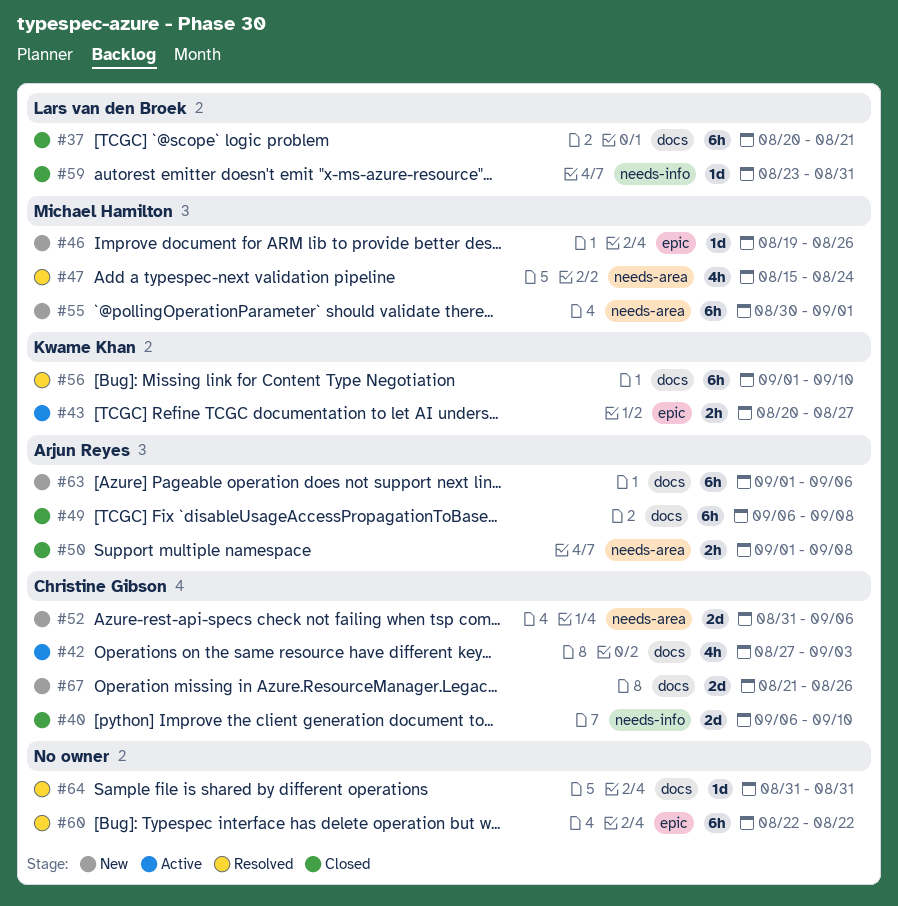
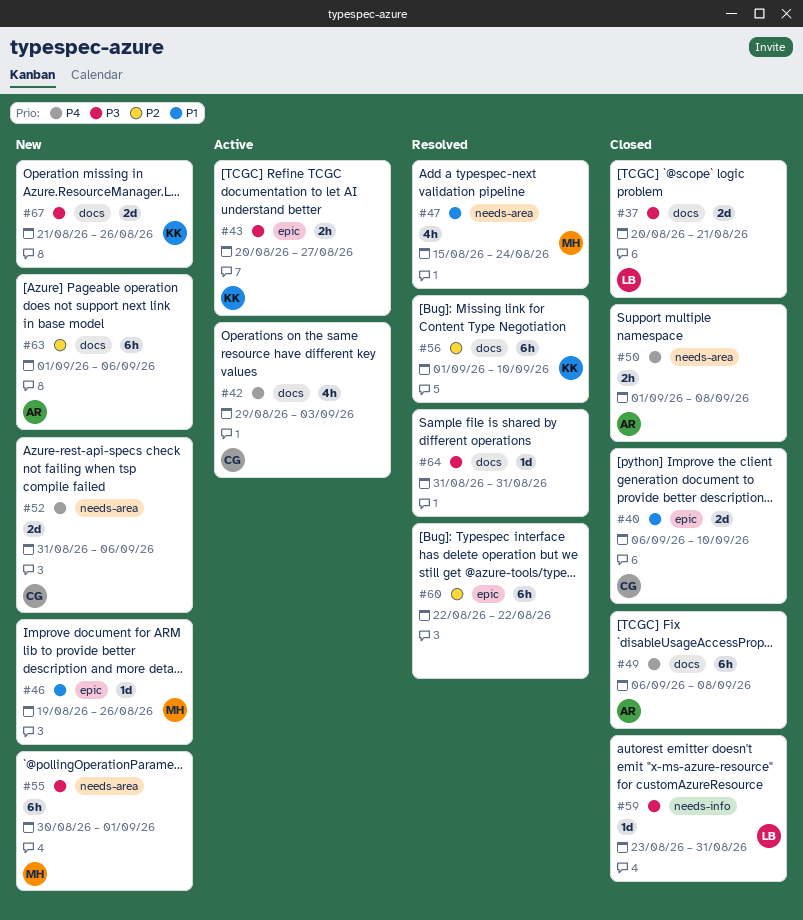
#37, estimate: 6h -> 2d
#40, label: needs-info -> epic
#42, start: Aug 27 -> Aug 29
#67, owner: Christine Gibson -> Kwame Khan

